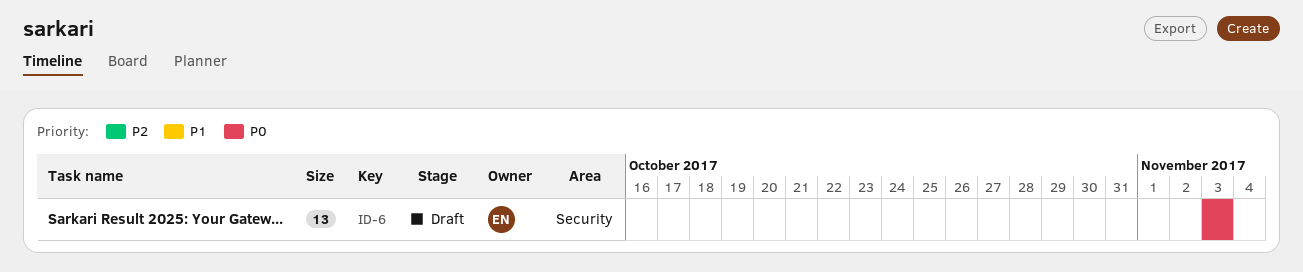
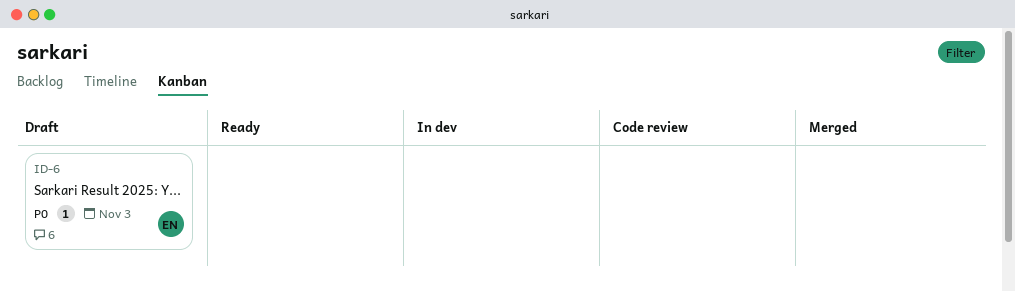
ID-6, estimate: 13 -> 1

